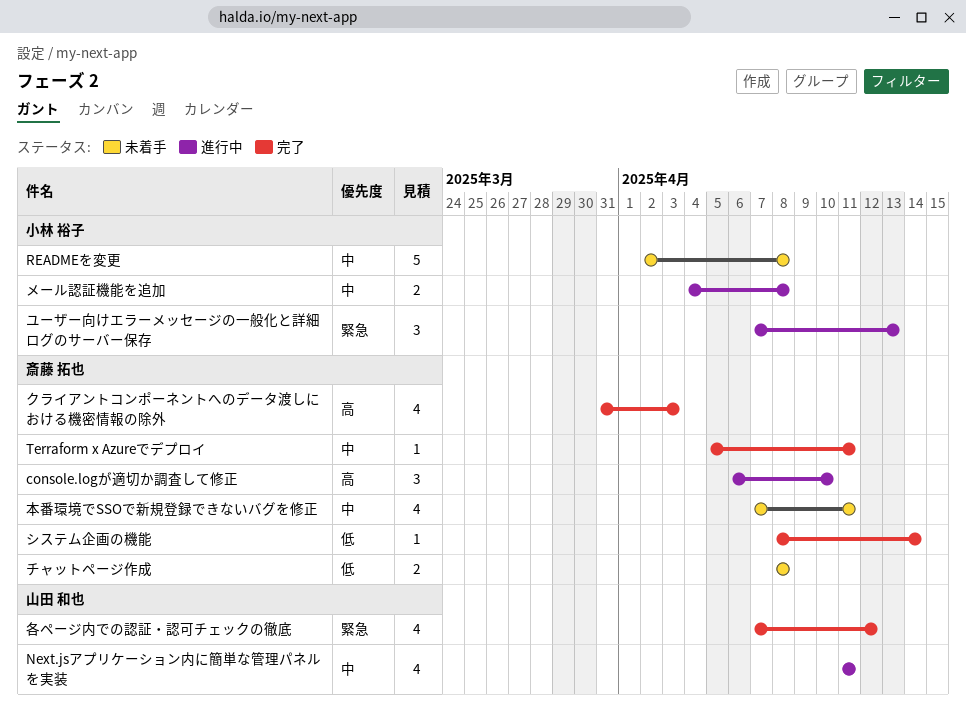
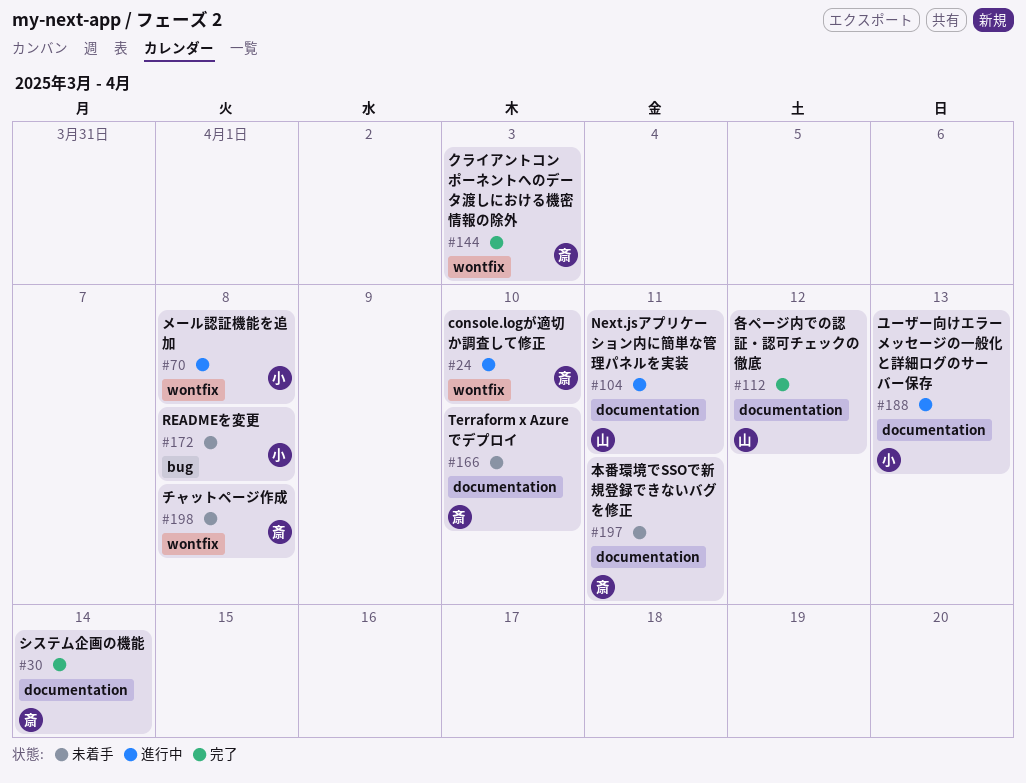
Terraform x Azureでデプロイ, status: 完了 -> 未着手
Terraform x Azureでデプロイ, due: Apr 11 -> Apr 10

